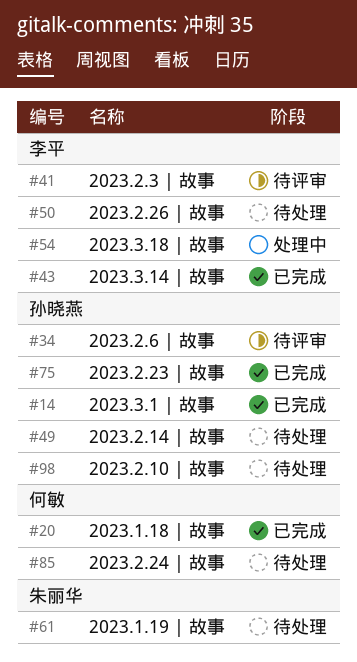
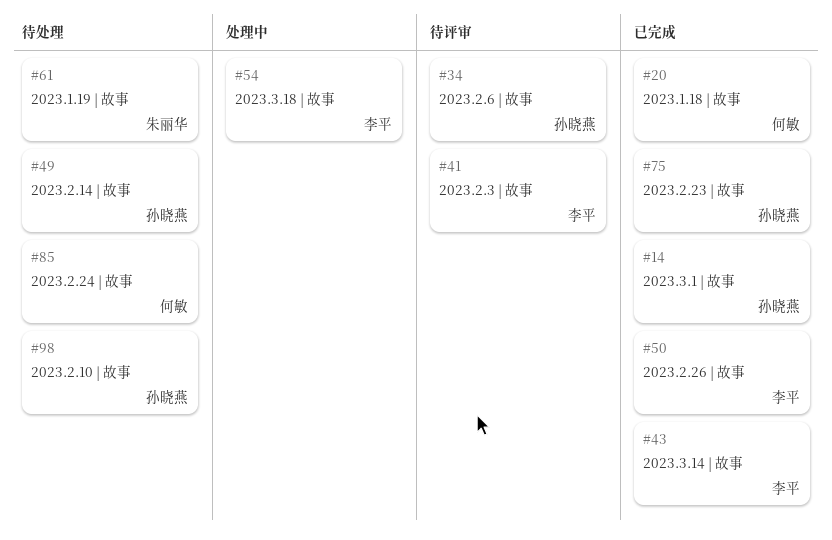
#50, status: 待处理 -> 已完成

